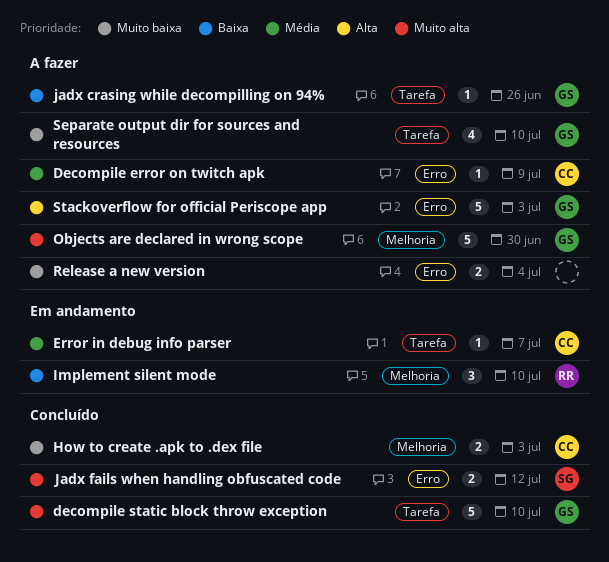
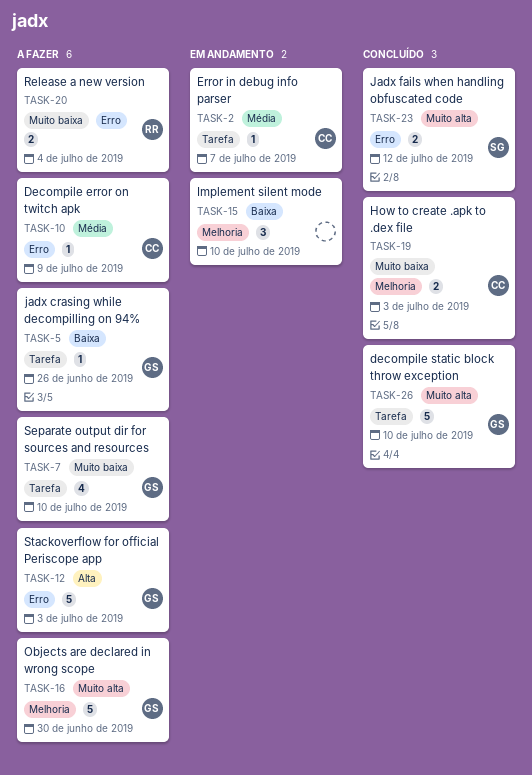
Implement silent mode, owner: RR -> none
Release a new version, owner: none -> RR

